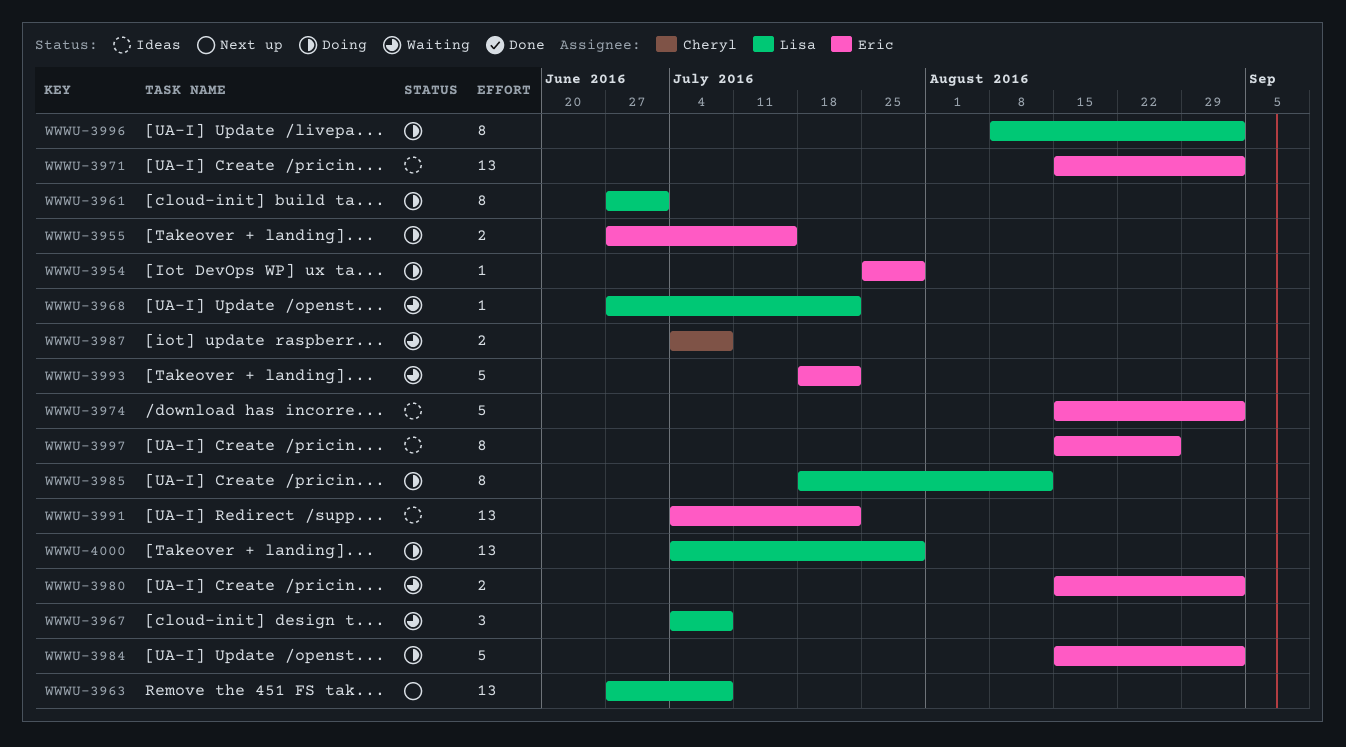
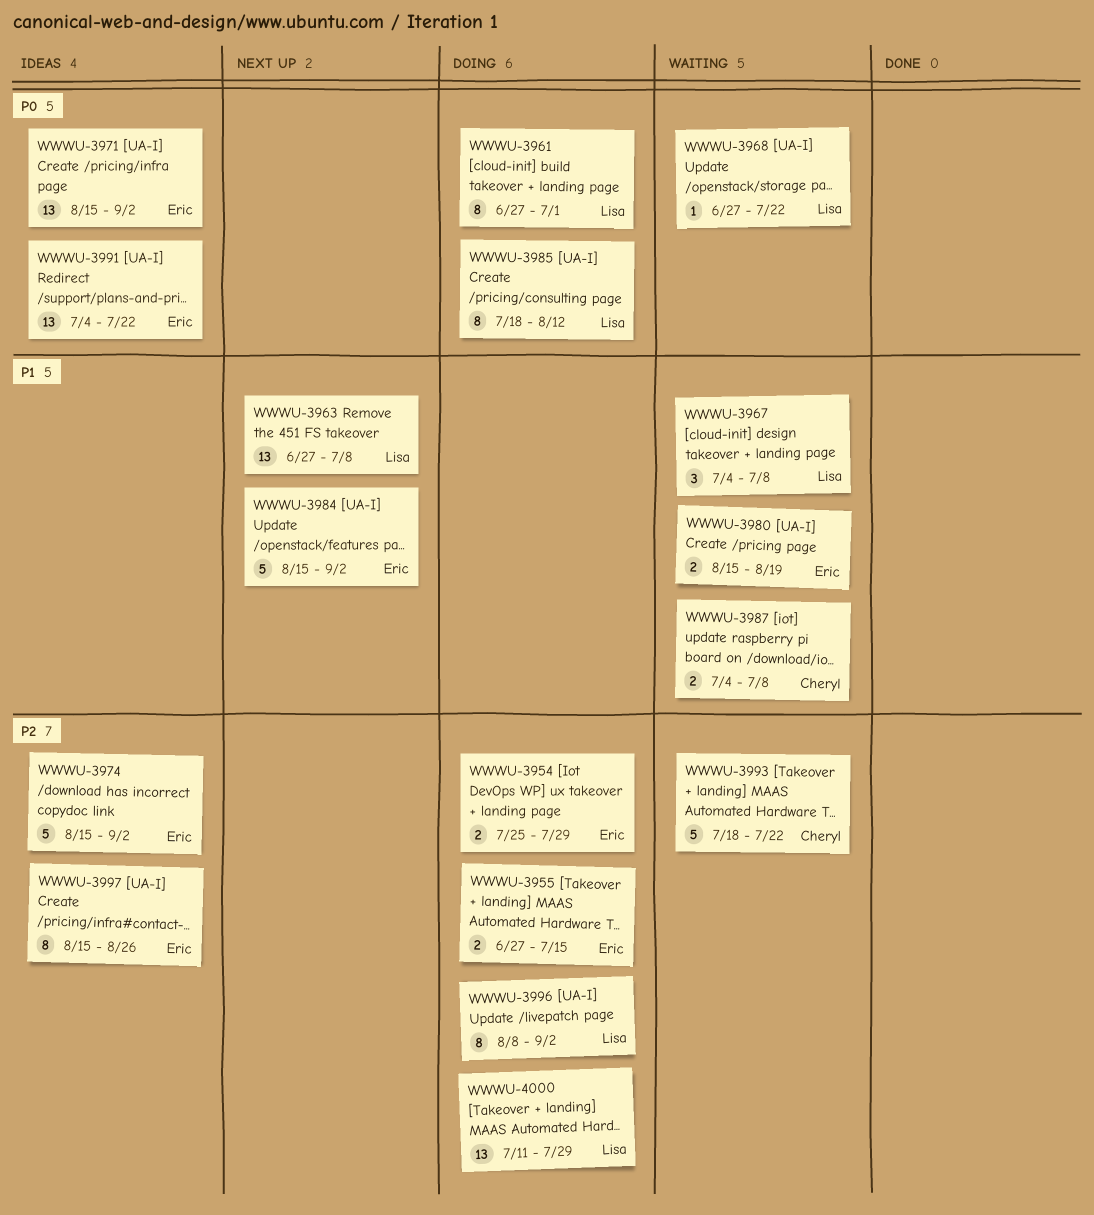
WWWU-3954, estimate: 1 -> 2
WWWU-3980, due: Sep 2 -> Aug 19
WWWU-3984, status: Doing -> Next up
WWWU-3993, owner: Eric -> Cheryl
WWWU-4000, start: Jul 4 -> Jul 11

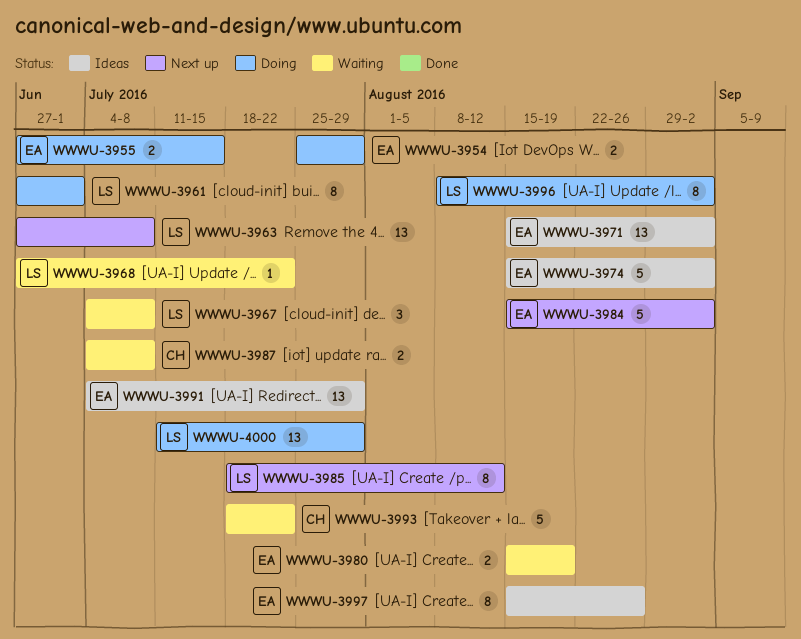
WWWU-3985, status: Doing -> Next up
WWWU-3991, due: Jul 22 -> Jul 29

